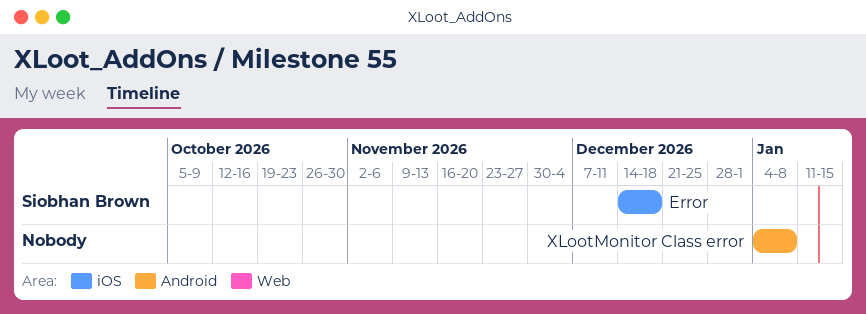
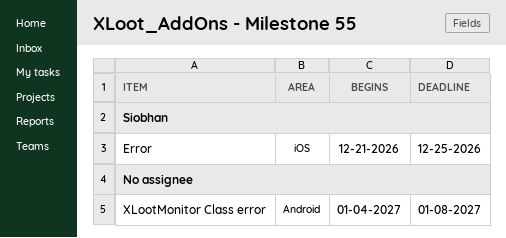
Error, start: Dec 14 -> Dec 21
Error, due: Dec 18 -> Dec 25

